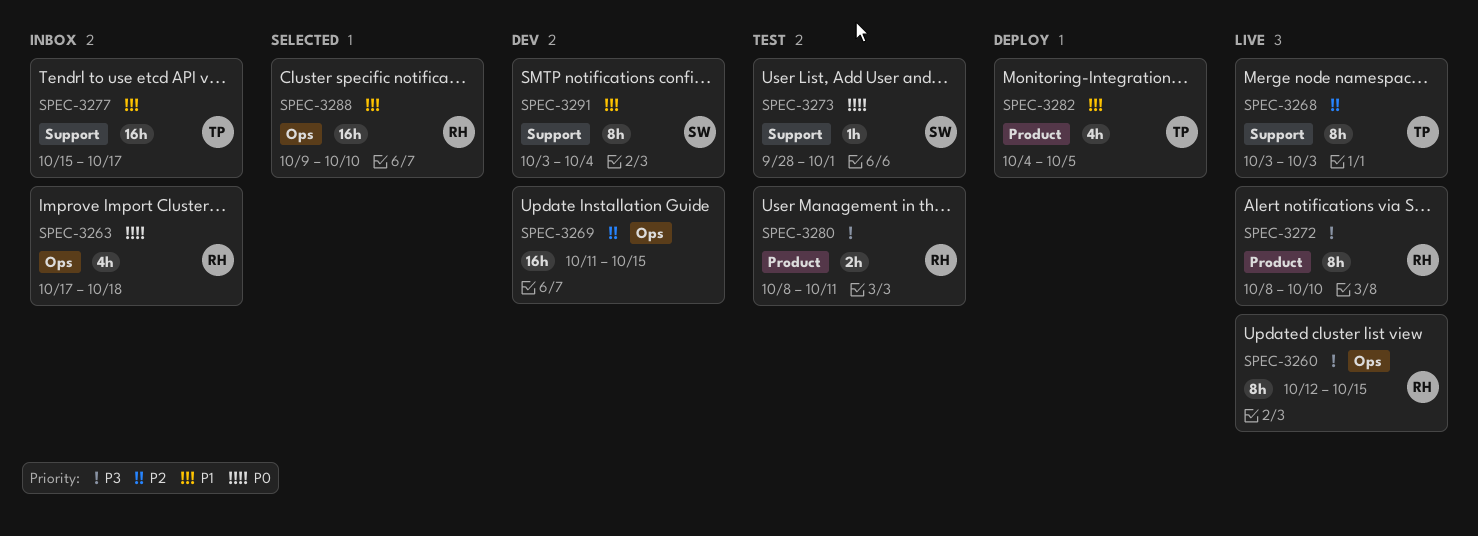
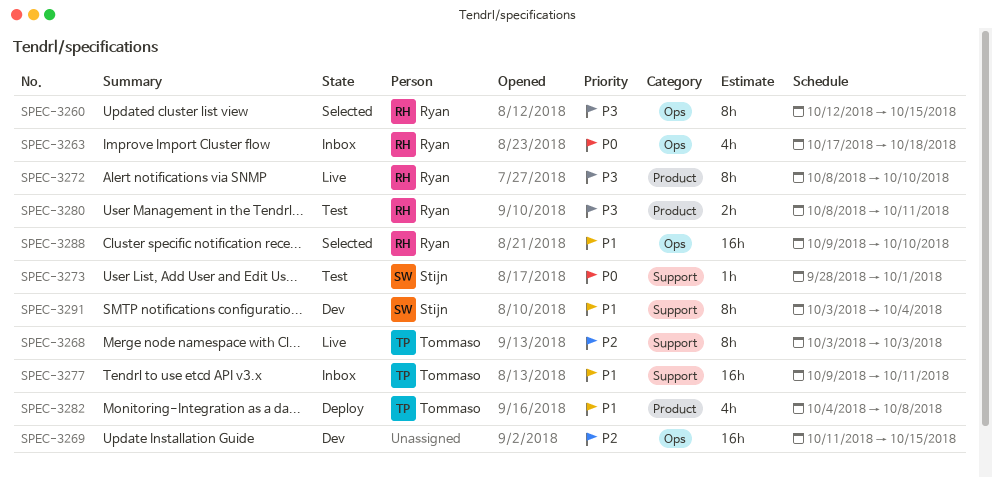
SPEC-3260, status: Live -> Selected
SPEC-3277, start: Oct 15 -> Oct 9
SPEC-3277, due: Oct 17 -> Oct 11
SPEC-3282, due: Oct 5 -> Oct 8

